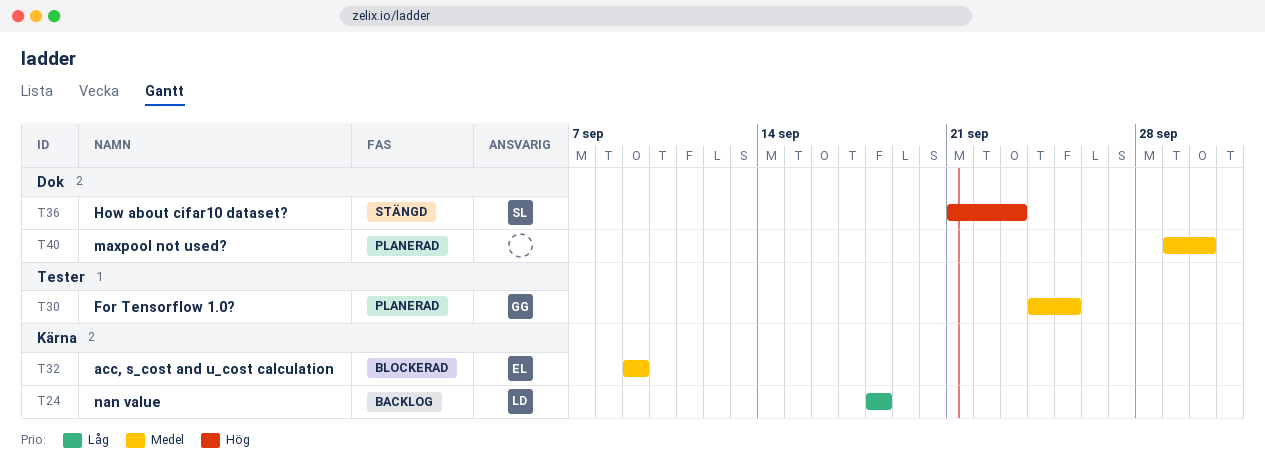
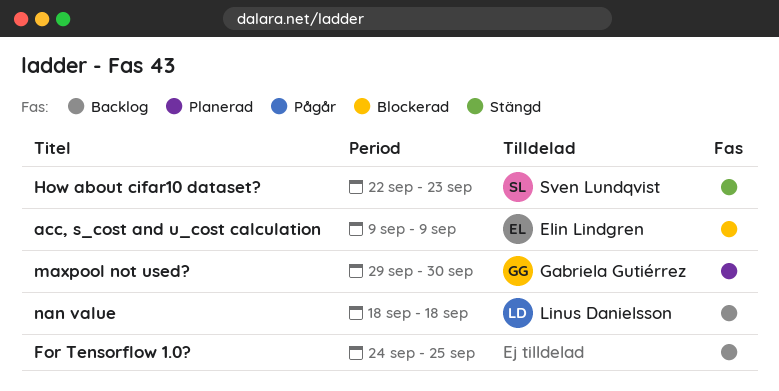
For Tensorflow 1.0?, status: Planerad -> Backlog
For Tensorflow 1.0?, owner: Gabriela Gutiérrez -> none
How about cifar10 dataset?, start: Sep 21 -> Sep 22
maxpool not used?, owner: none -> Gabriela Gutiérrez

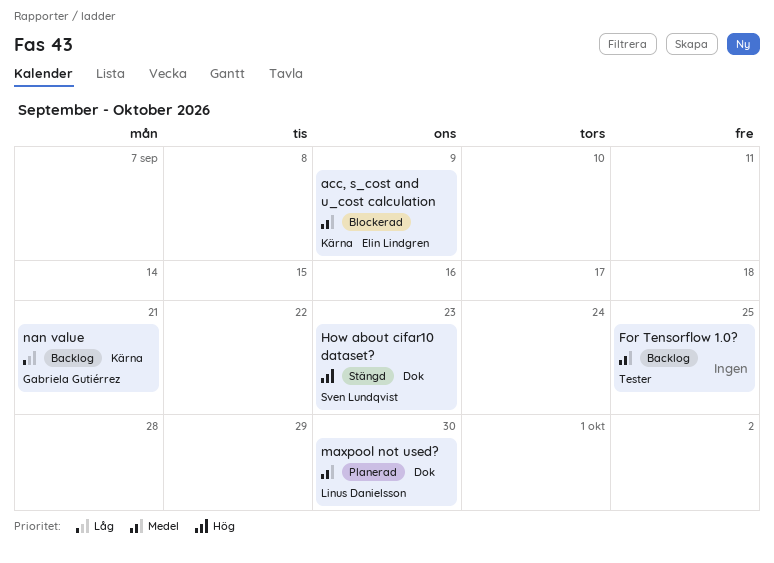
maxpool not used?, owner: Gabriela Gutiérrez -> Linus Danielsson
nan value, owner: Linus Danielsson -> Gabriela Gutiérrez
nan value, due: Sep 18 -> Sep 21

